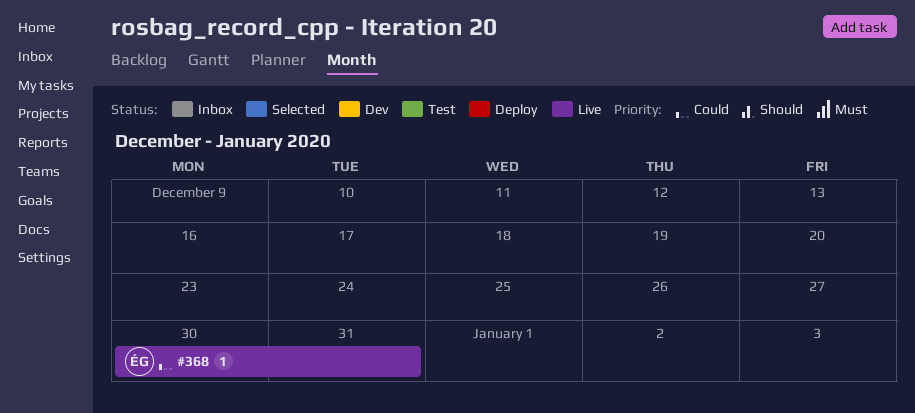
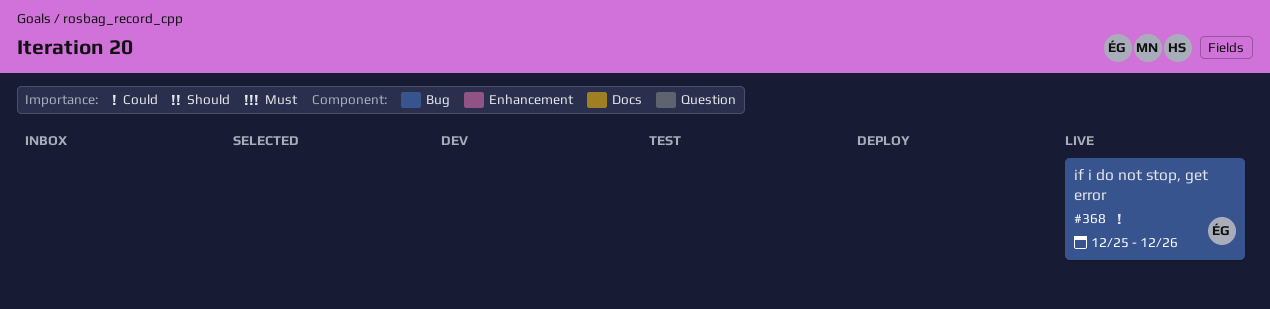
#368, start: Dec 30 -> Dec 25
#368, due: Dec 31 -> Dec 26

